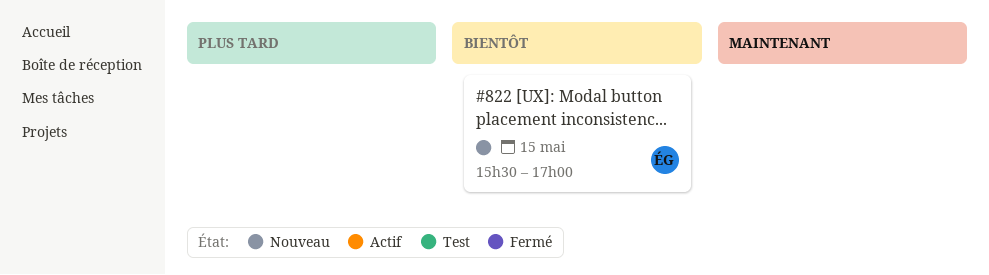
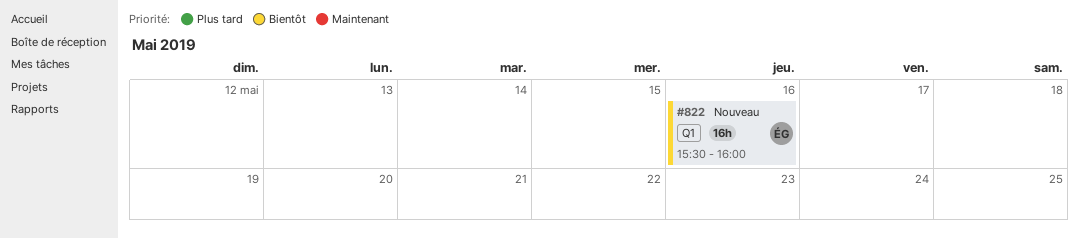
#822, day: May 15 -> May 16
#822, ends: 17:00 -> 16:00

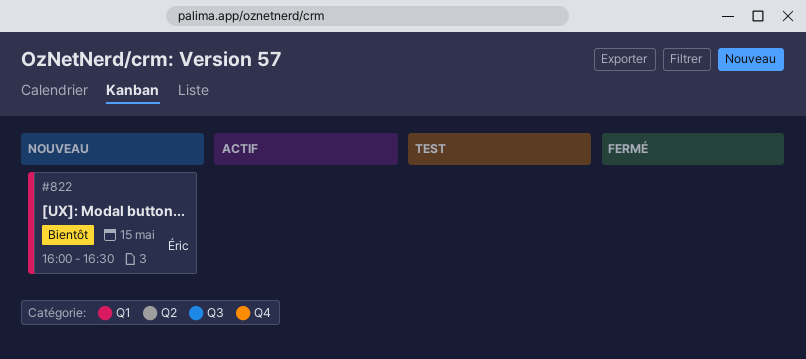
#822, day: May 16 -> May 15
#822, begins: 15:30 -> 16:00
#822, ends: 16:00 -> 16:30

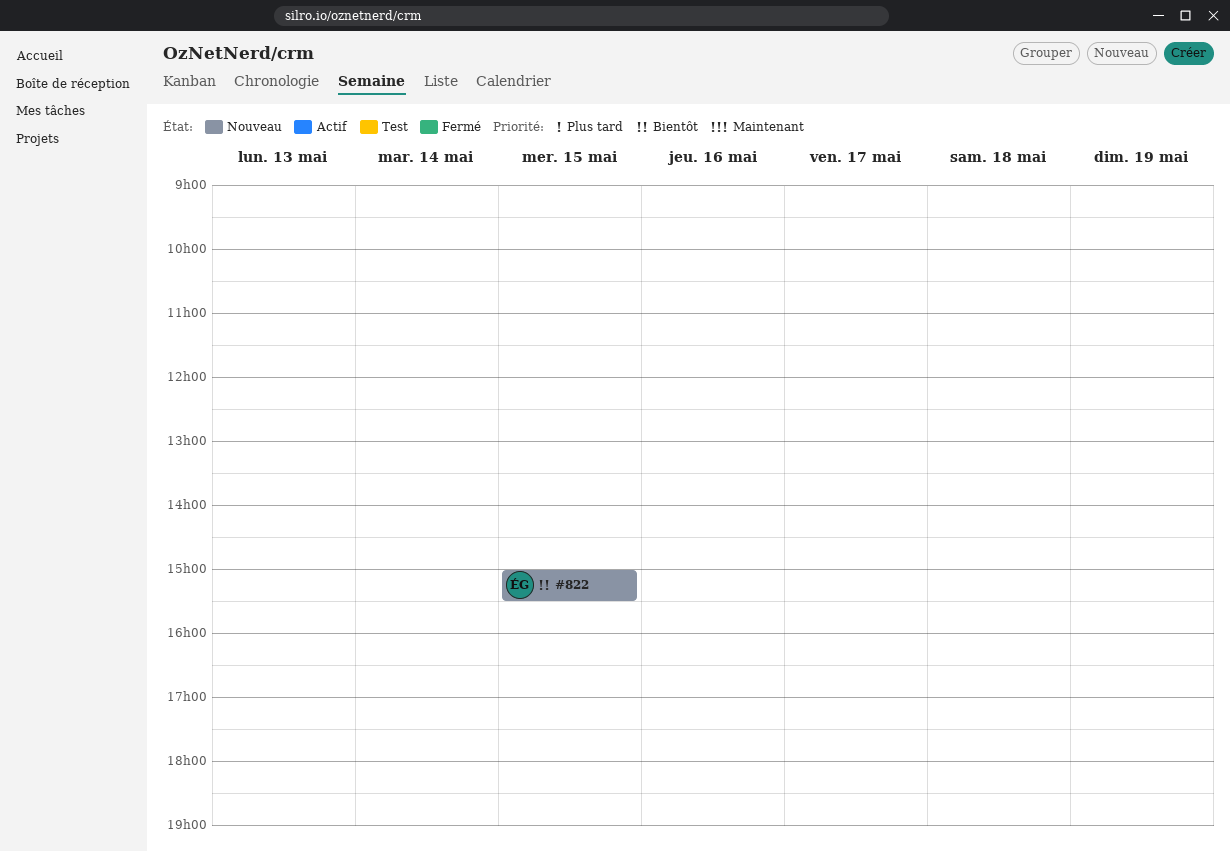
#822, begins: 16:00 -> 15:00
#822, ends: 16:30 -> 15:30

